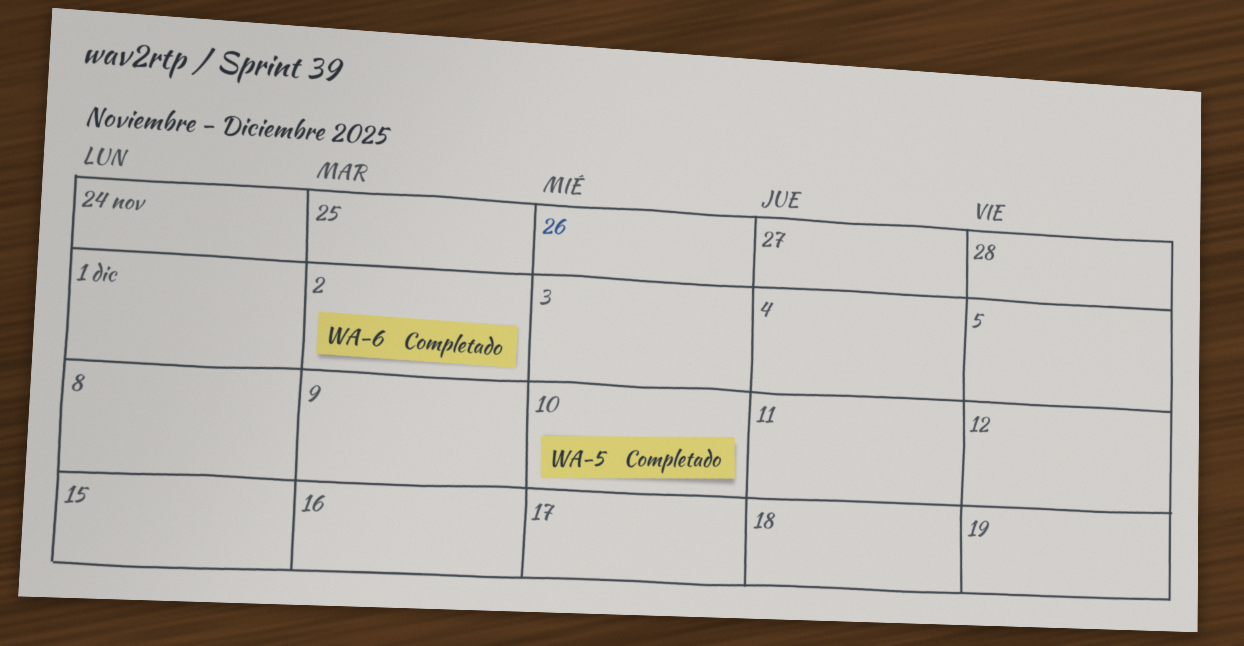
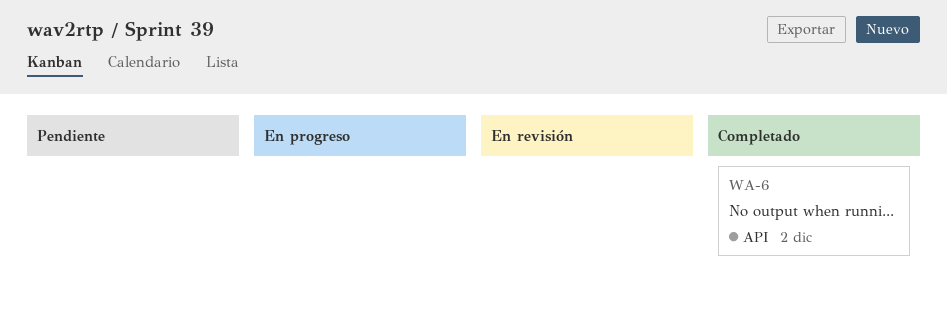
WA-5: present -> none

